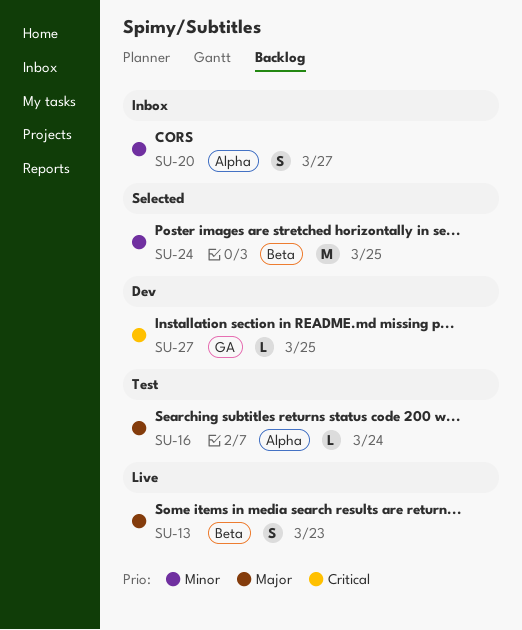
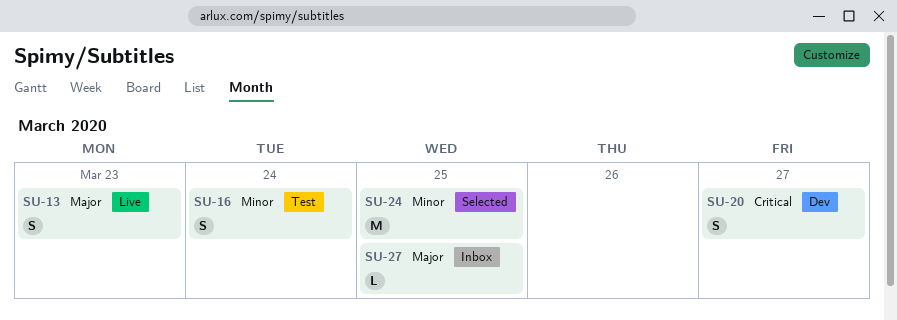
SU-16, priority: Major -> Minor
SU-16, estimate: L -> S
SU-20, status: Inbox -> Dev
SU-20, priority: Minor -> Critical
SU-27, status: Dev -> Inbox
SU-27, priority: Critical -> Major

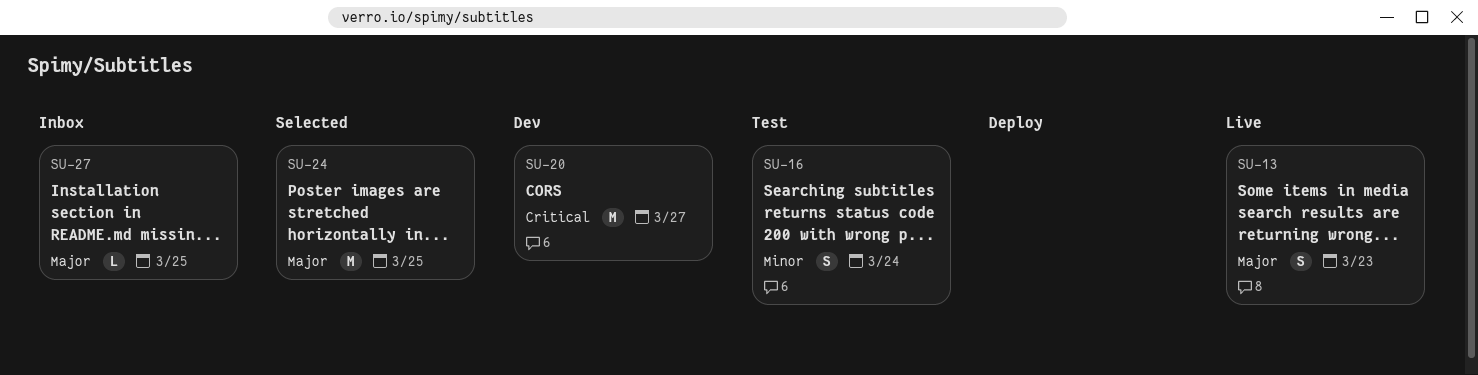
SU-20, estimate: S -> M
SU-24, priority: Minor -> Major

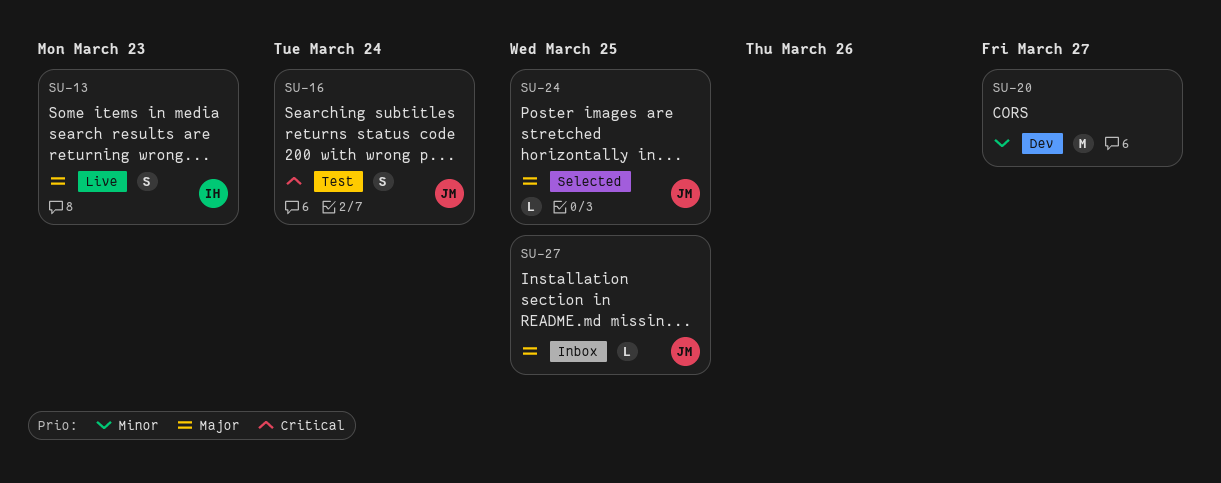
SU-16, priority: Minor -> Critical
SU-20, priority: Critical -> Minor
SU-24, estimate: M -> L

